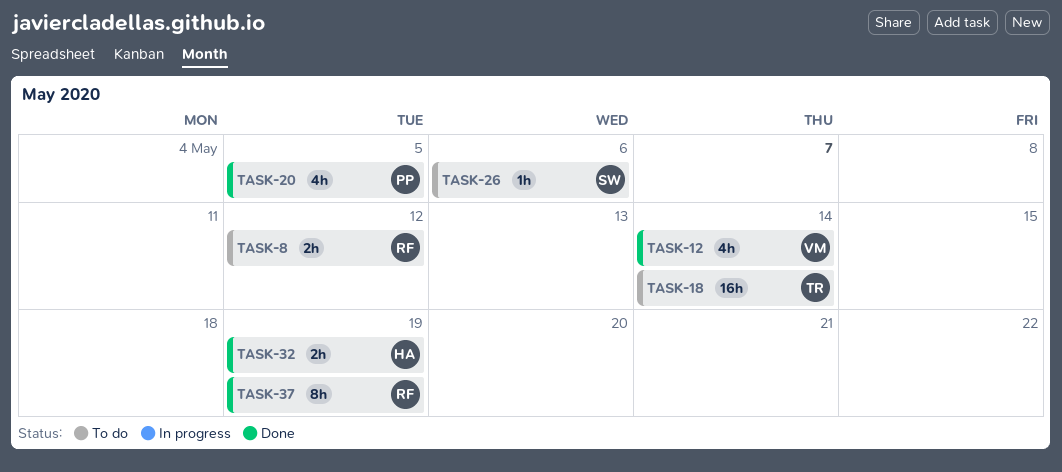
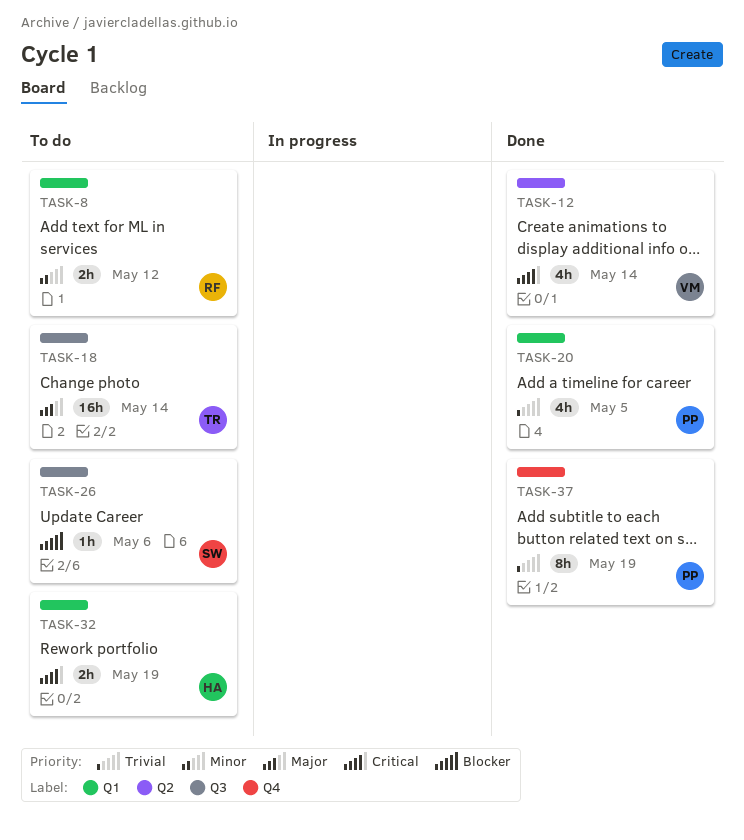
TASK-32, status: Done -> To do
TASK-37, owner: RF -> PP

